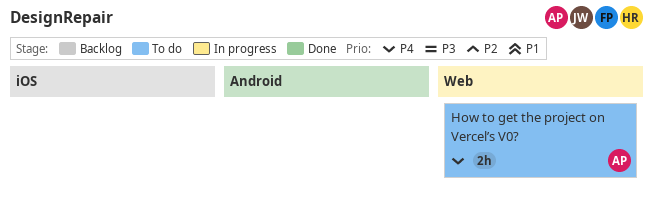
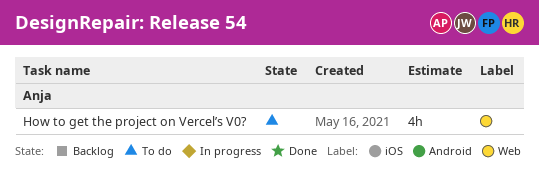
How to get the project on Vercel’s V0?, estimate: 2h -> 4h

